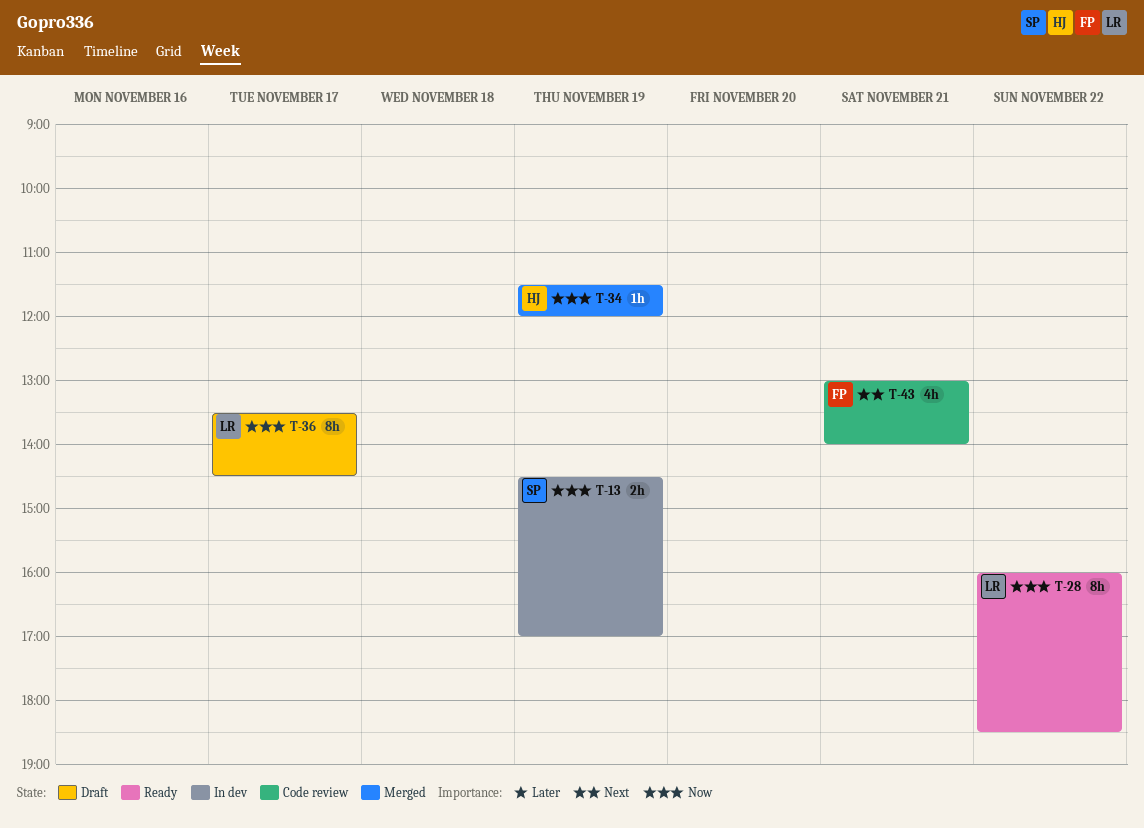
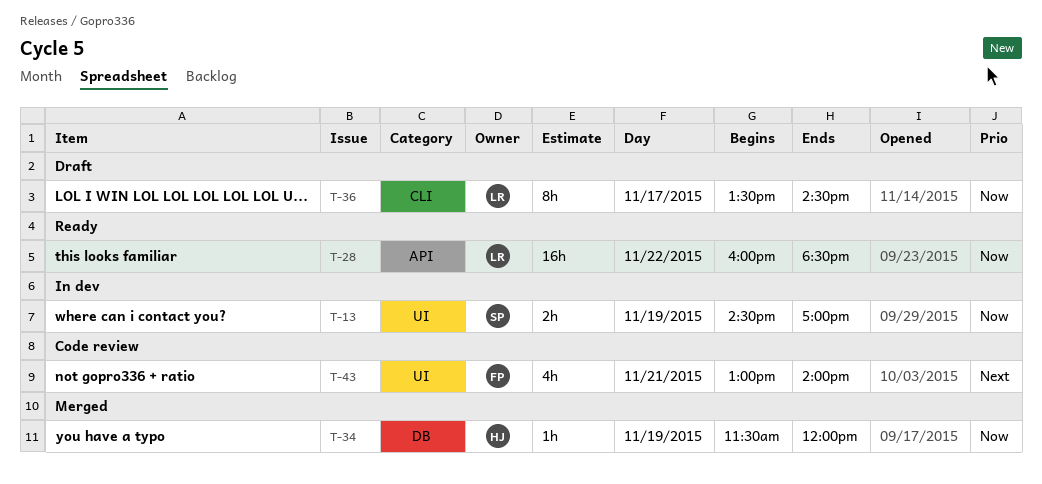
T-28, estimate: 8h -> 16h

